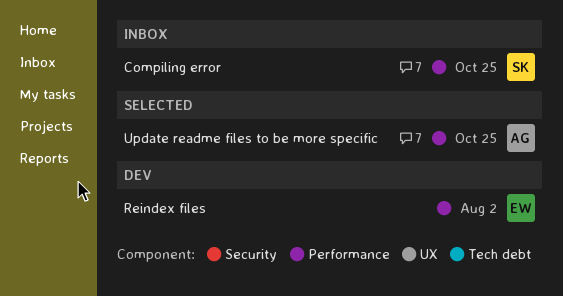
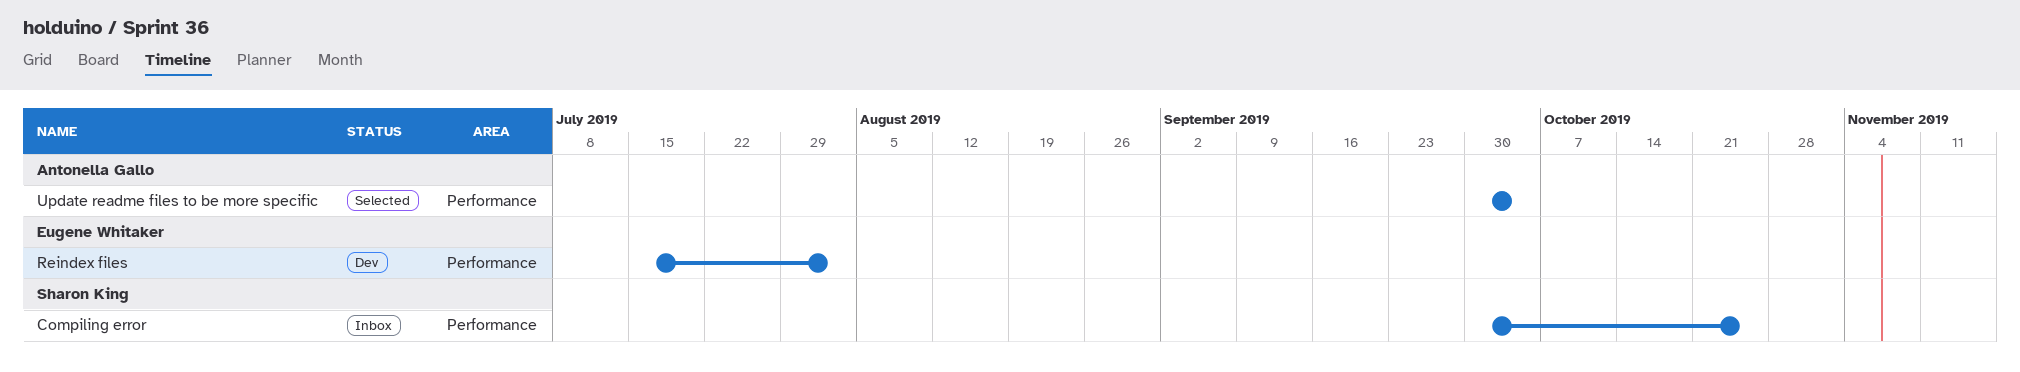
Update readme files to be more specific, due: Oct 25 -> Oct 4

